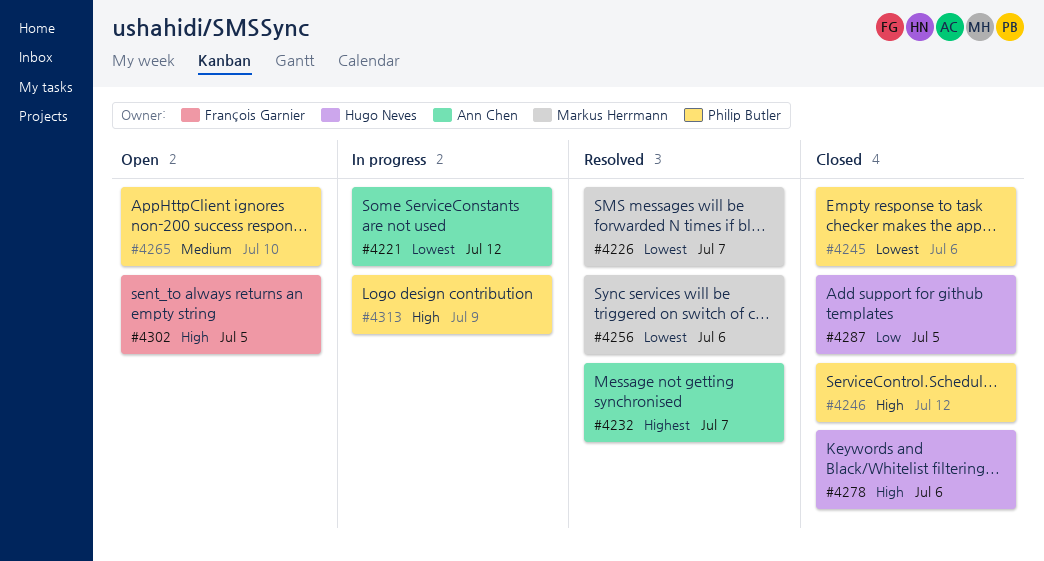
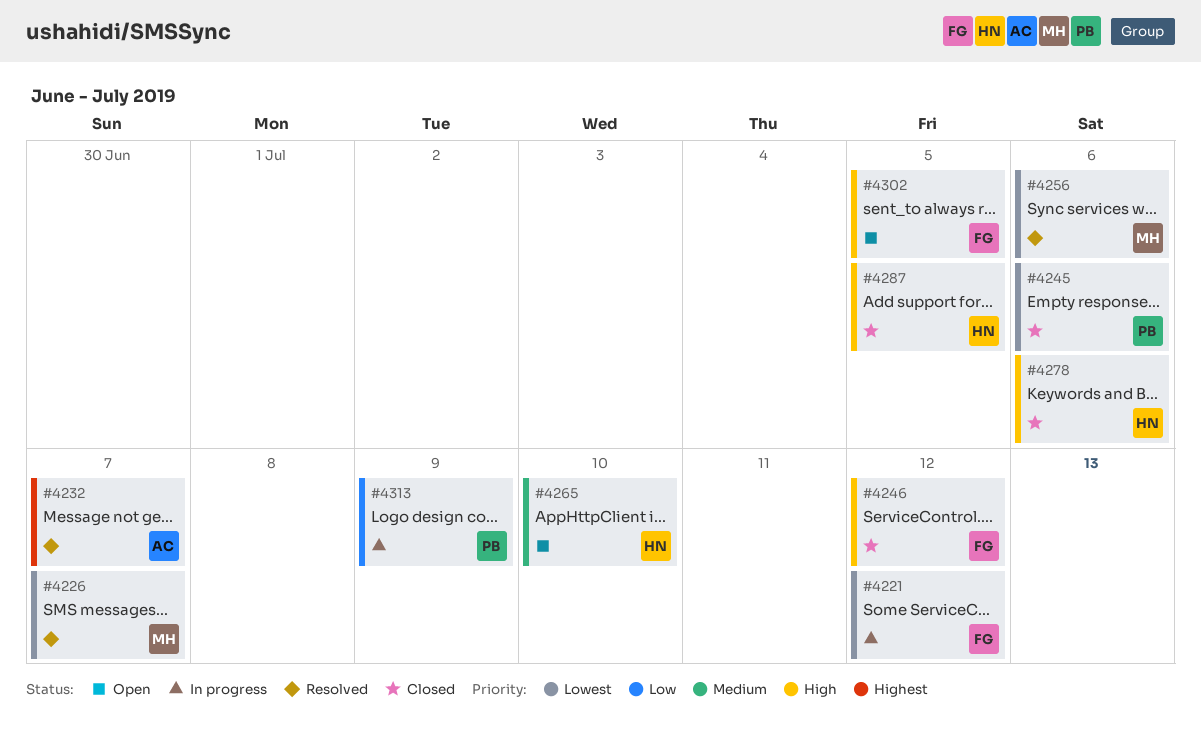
#4221, owner: Ann Chen -> François Garnier
#4246, owner: Philip Butler -> François Garnier
#4265, owner: Philip Butler -> Hugo Neves
#4287, priority: Low -> High
#4313, priority: High -> Low

